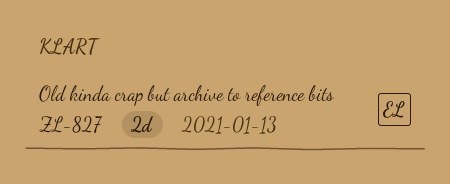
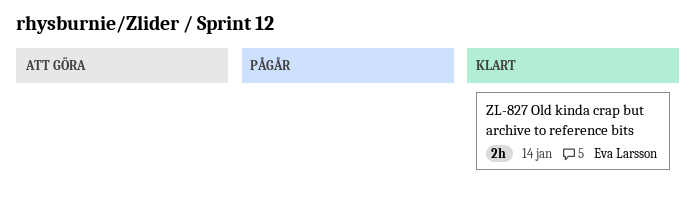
ZL-827, estimate: 2d -> 2h
ZL-827, due: Jan 13 -> Jan 14

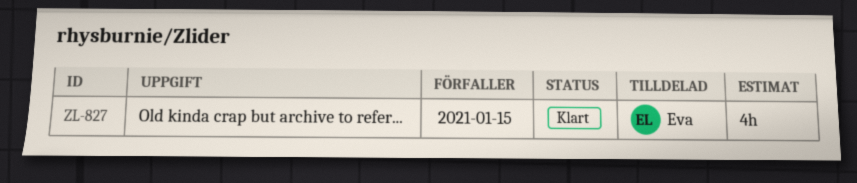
ZL-827, estimate: 2h -> 4h
ZL-827, due: Jan 14 -> Jan 15

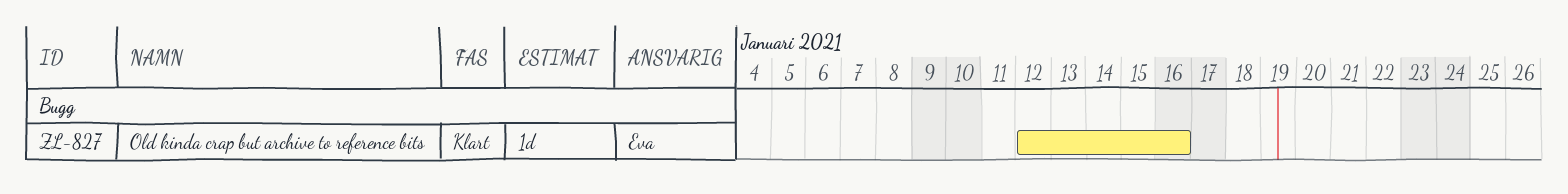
ZL-827, estimate: 4h -> 1d
ZL-827, due: Jan 15 -> Jan 16

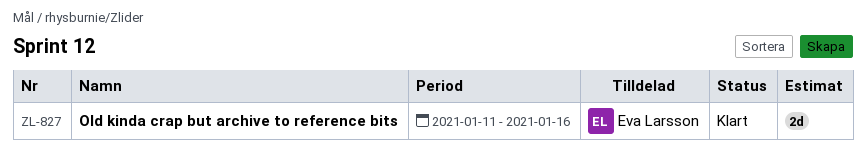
ZL-827, estimate: 1d -> 2d
ZL-827, start: Jan 12 -> Jan 11

